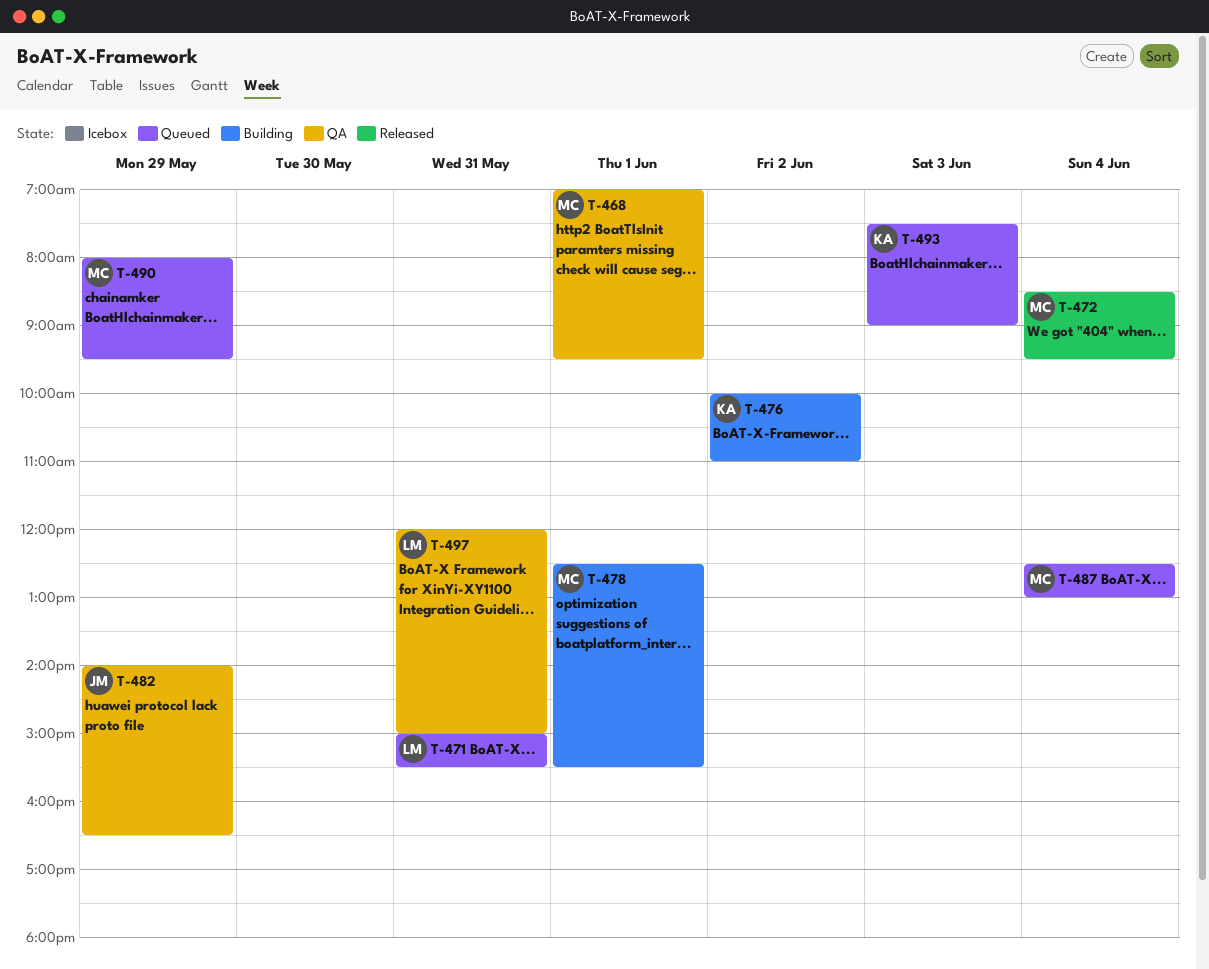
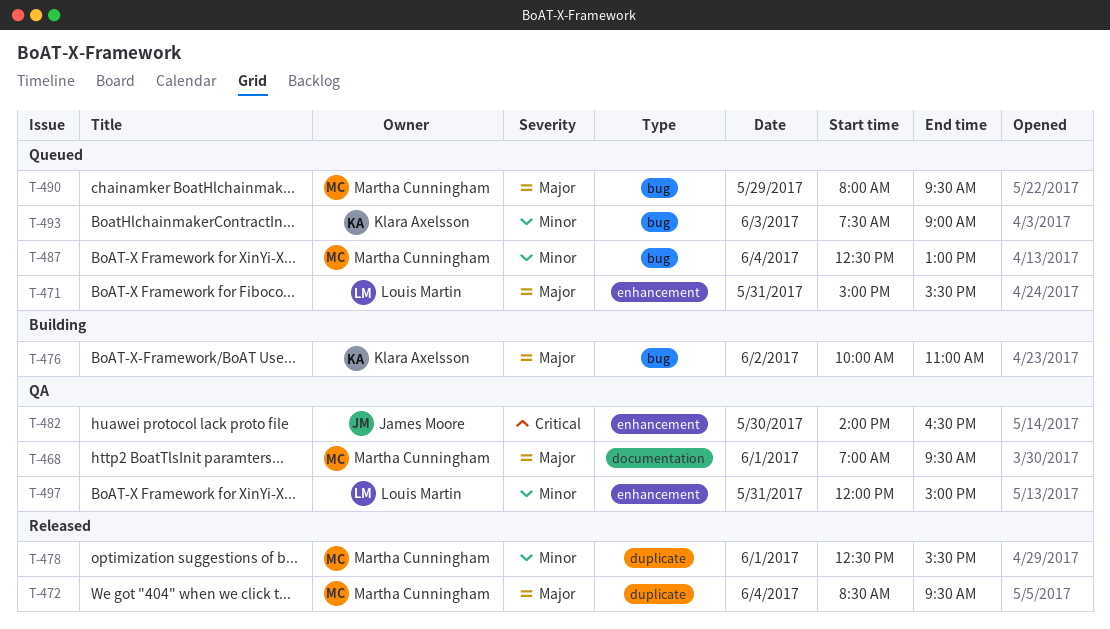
T-478, status: Building -> Released
T-482, day: May 29 -> May 30

